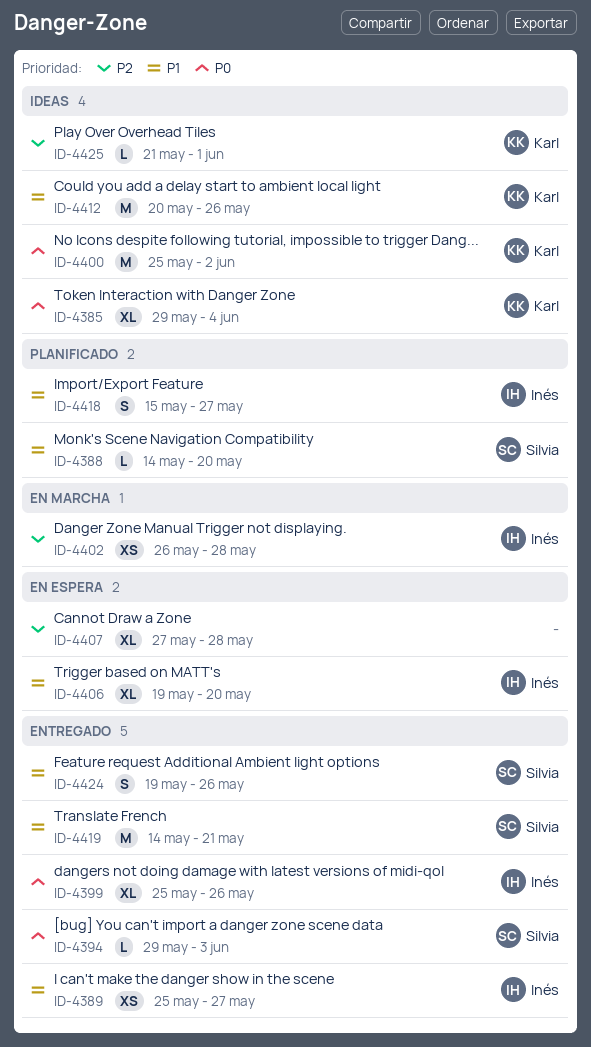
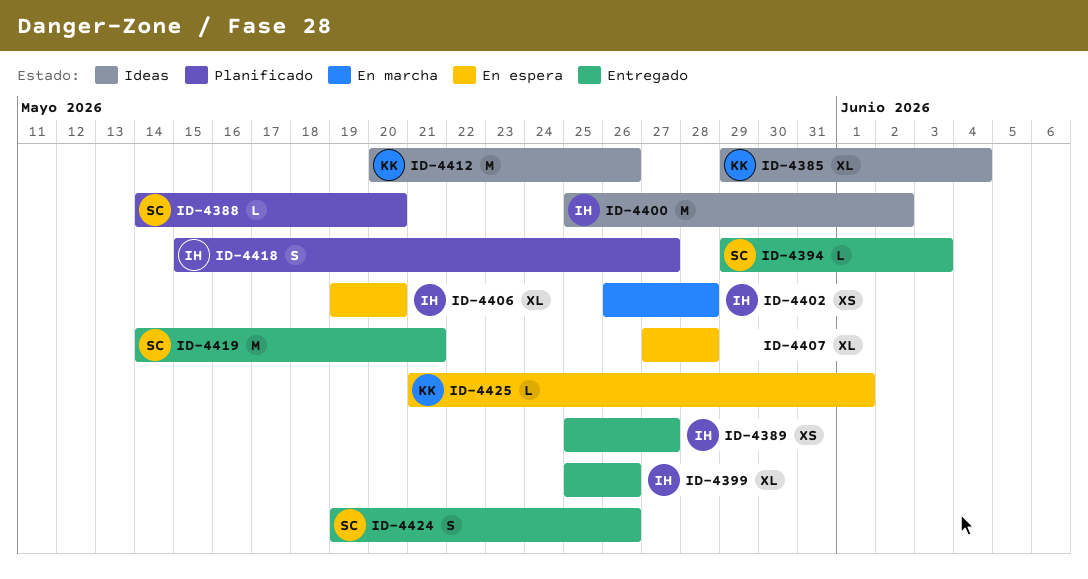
ID-4400, owner: Karl -> Inés
ID-4425, status: Ideas -> En espera

